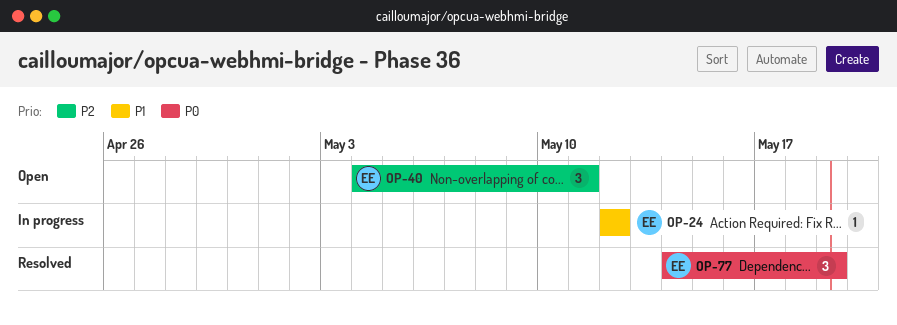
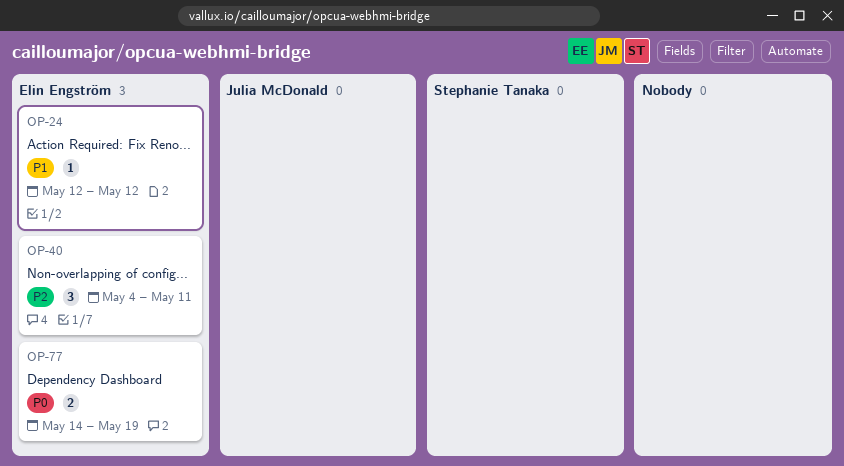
OP-77, estimate: 3 -> 2

